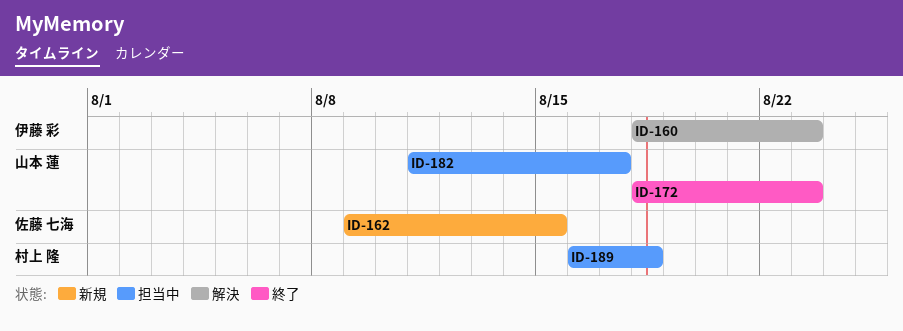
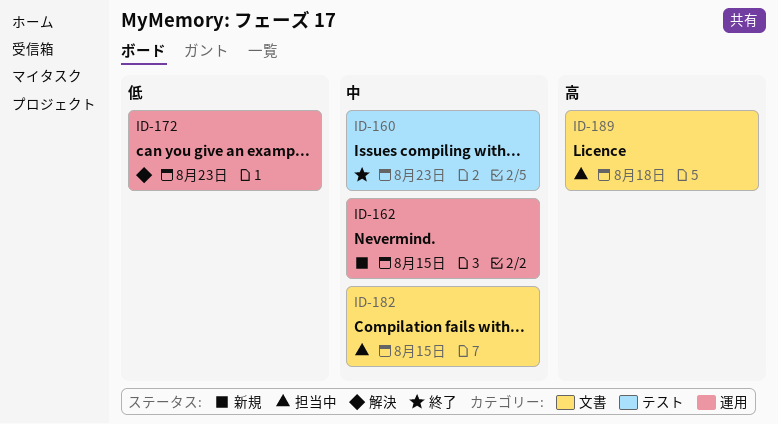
ID-160, status: 解決 -> 終了
ID-172, status: 終了 -> 解決
ID-182, due: Aug 17 -> Aug 15

